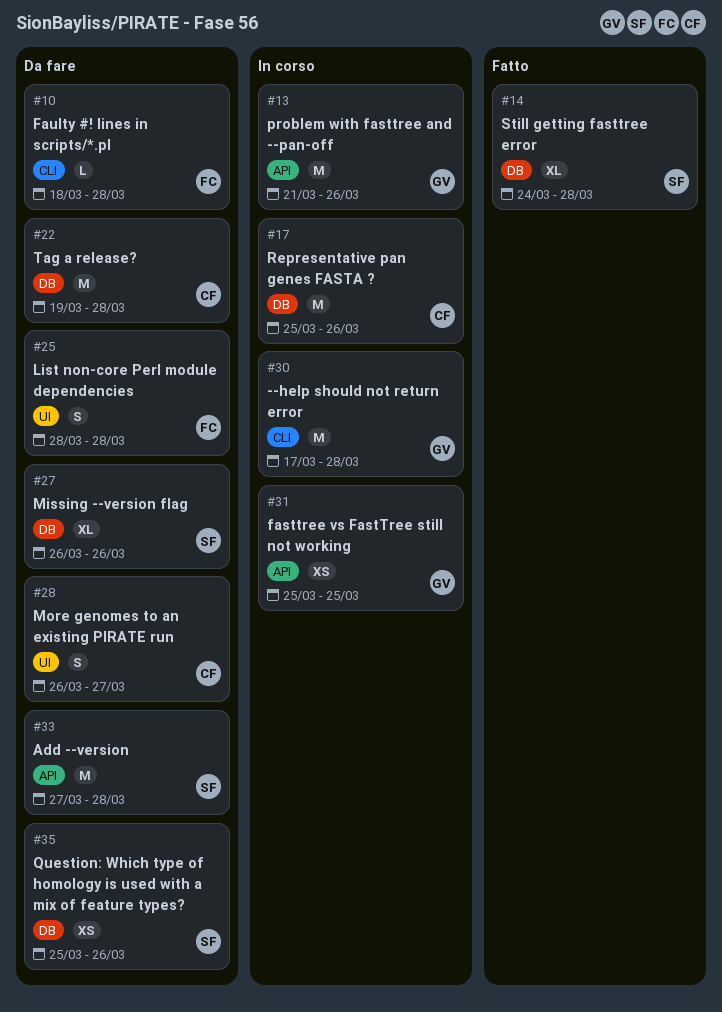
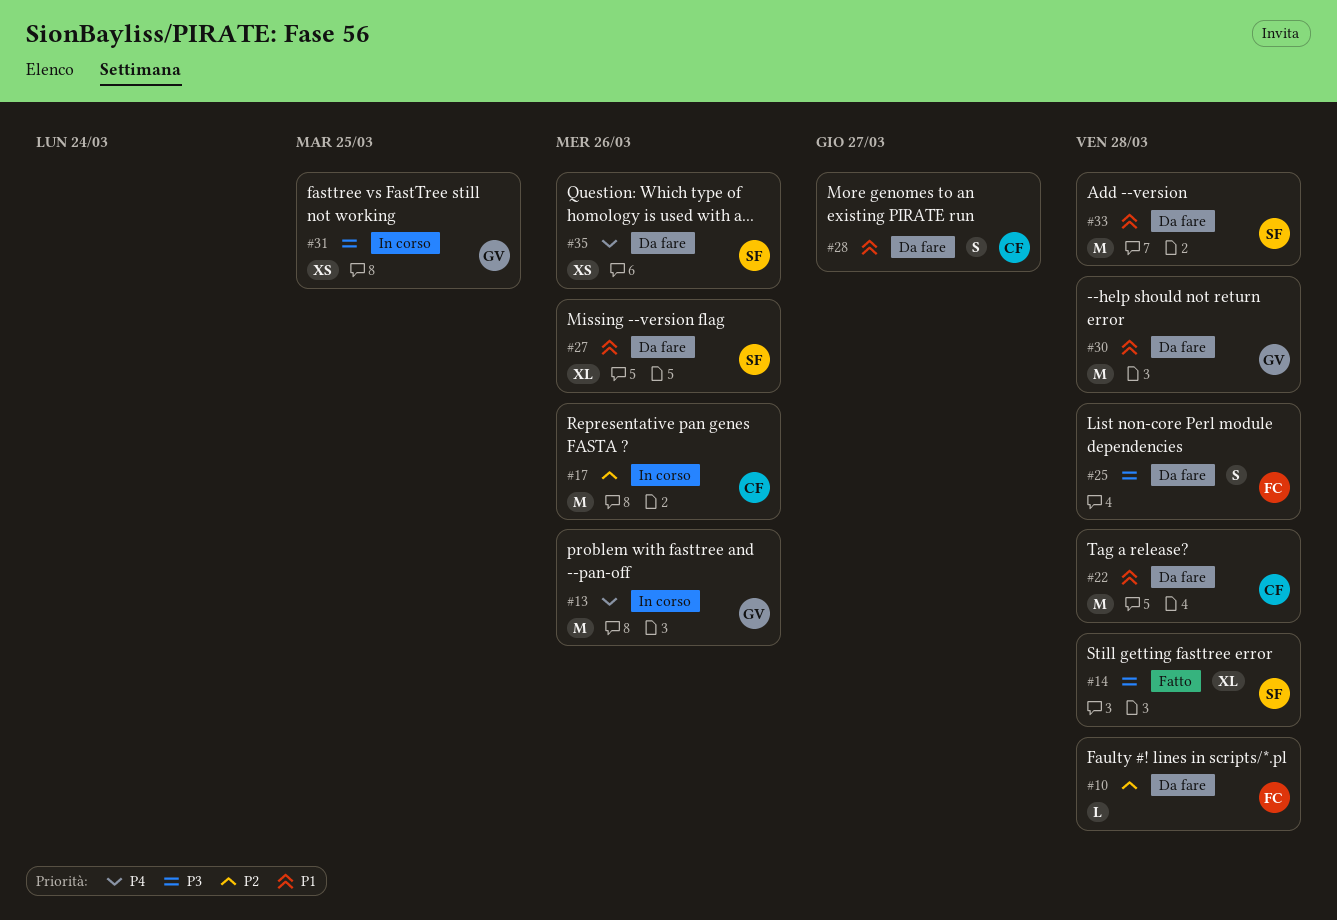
#30, status: In corso -> Da fare

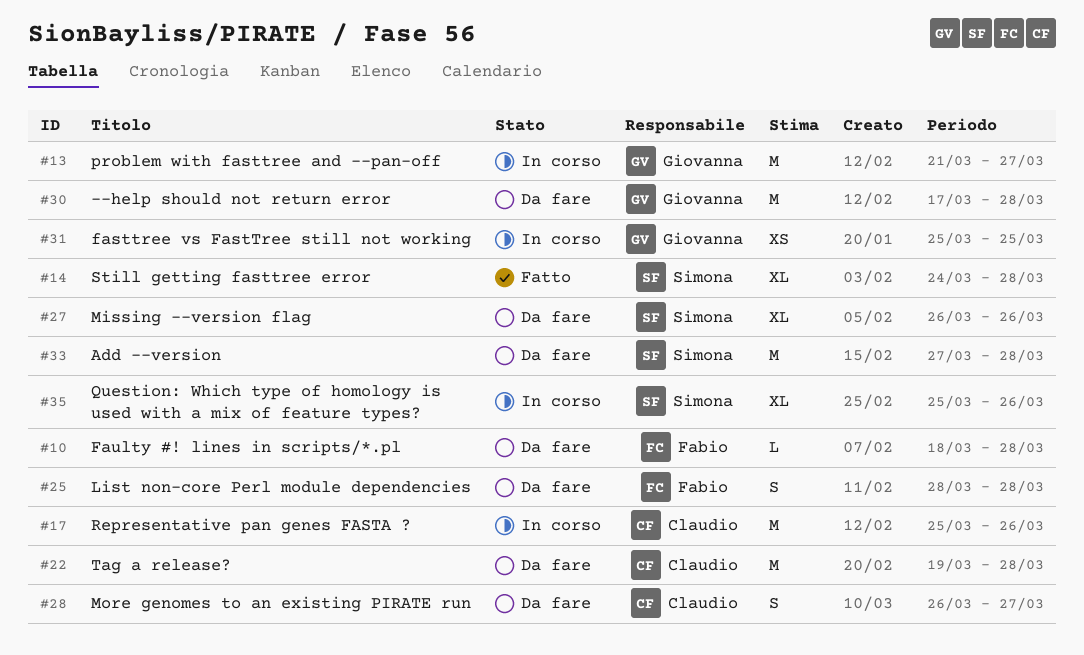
#13, due: Mar 26 -> Mar 27
#35, status: Da fare -> In corso
#35, estimate: XS -> XL

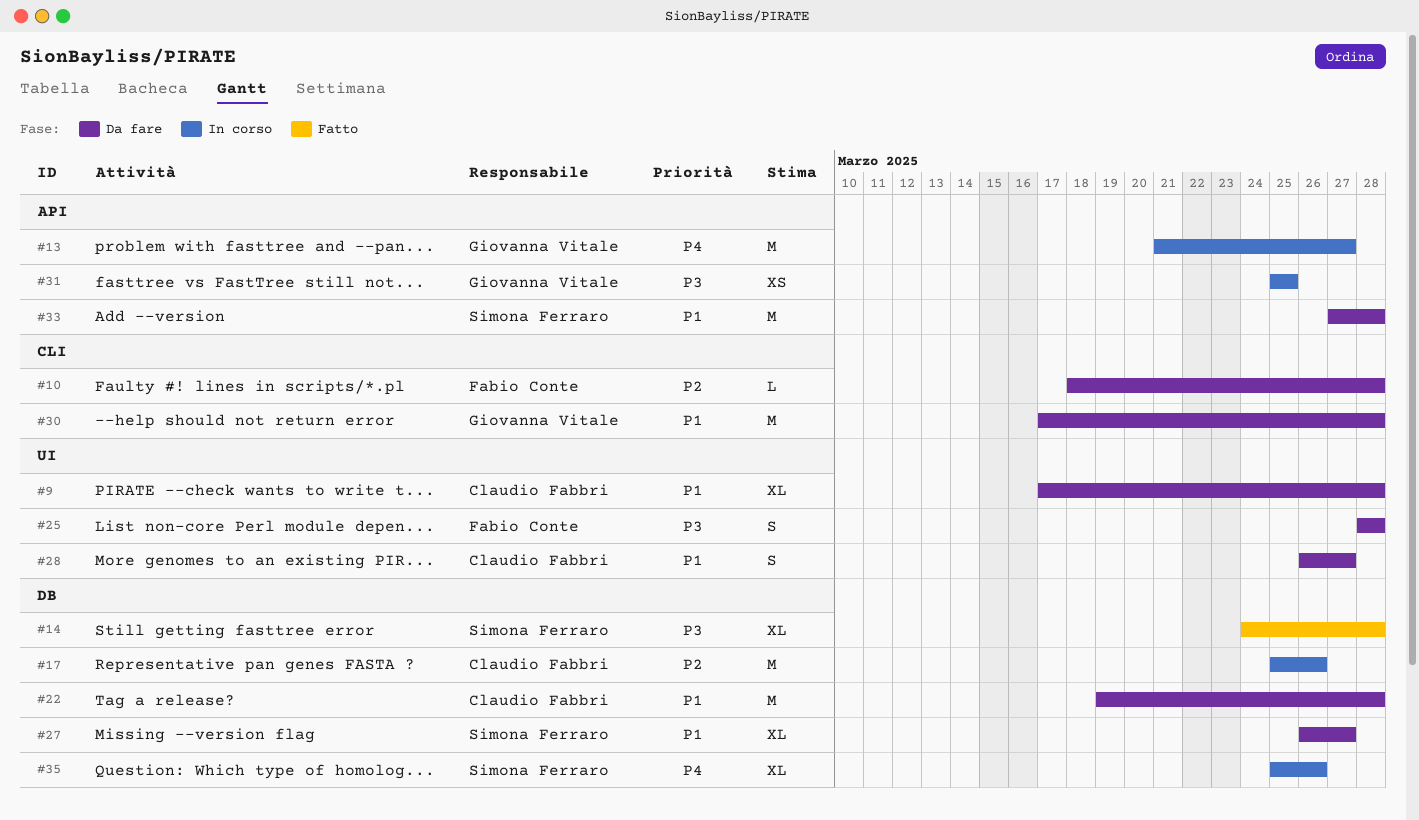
#9: none -> present
#27, due: Mar 26 -> Mar 27

